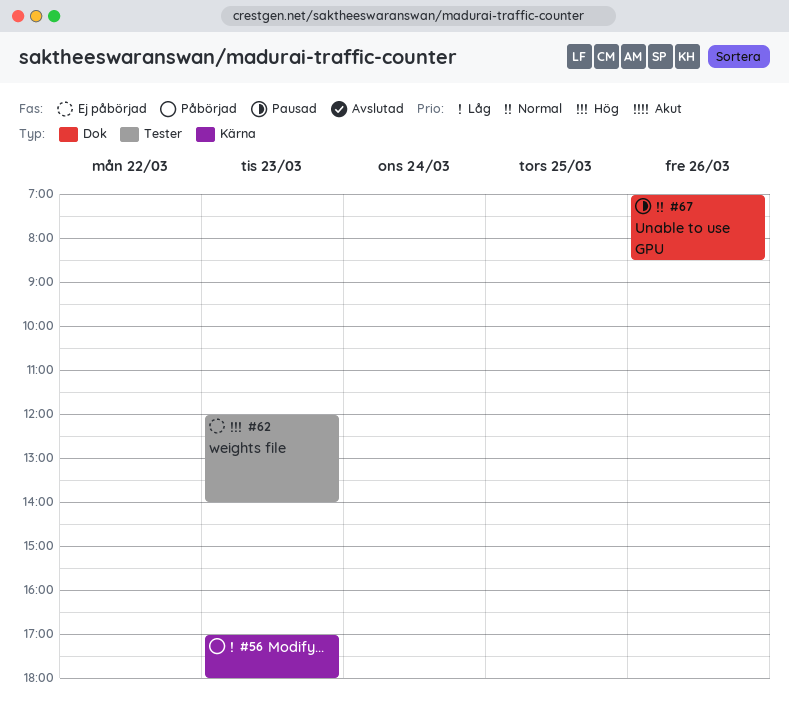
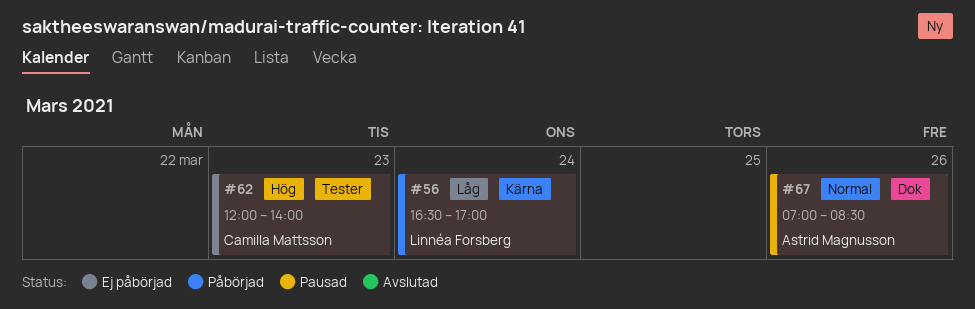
#56, day: Mar 23 -> Mar 24
#56, begins: 17:00 -> 16:30
#56, ends: 18:00 -> 17:00

